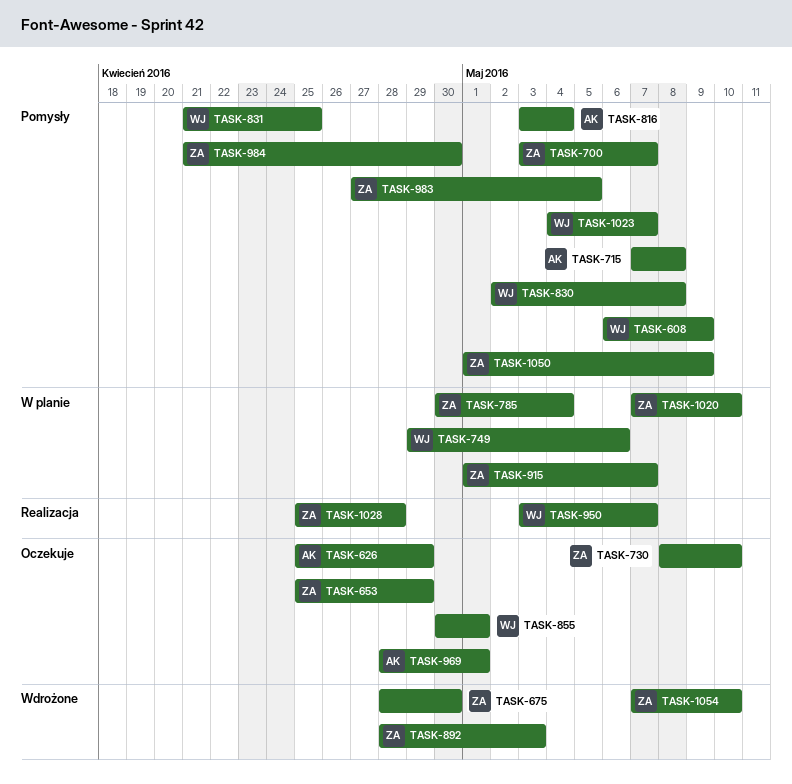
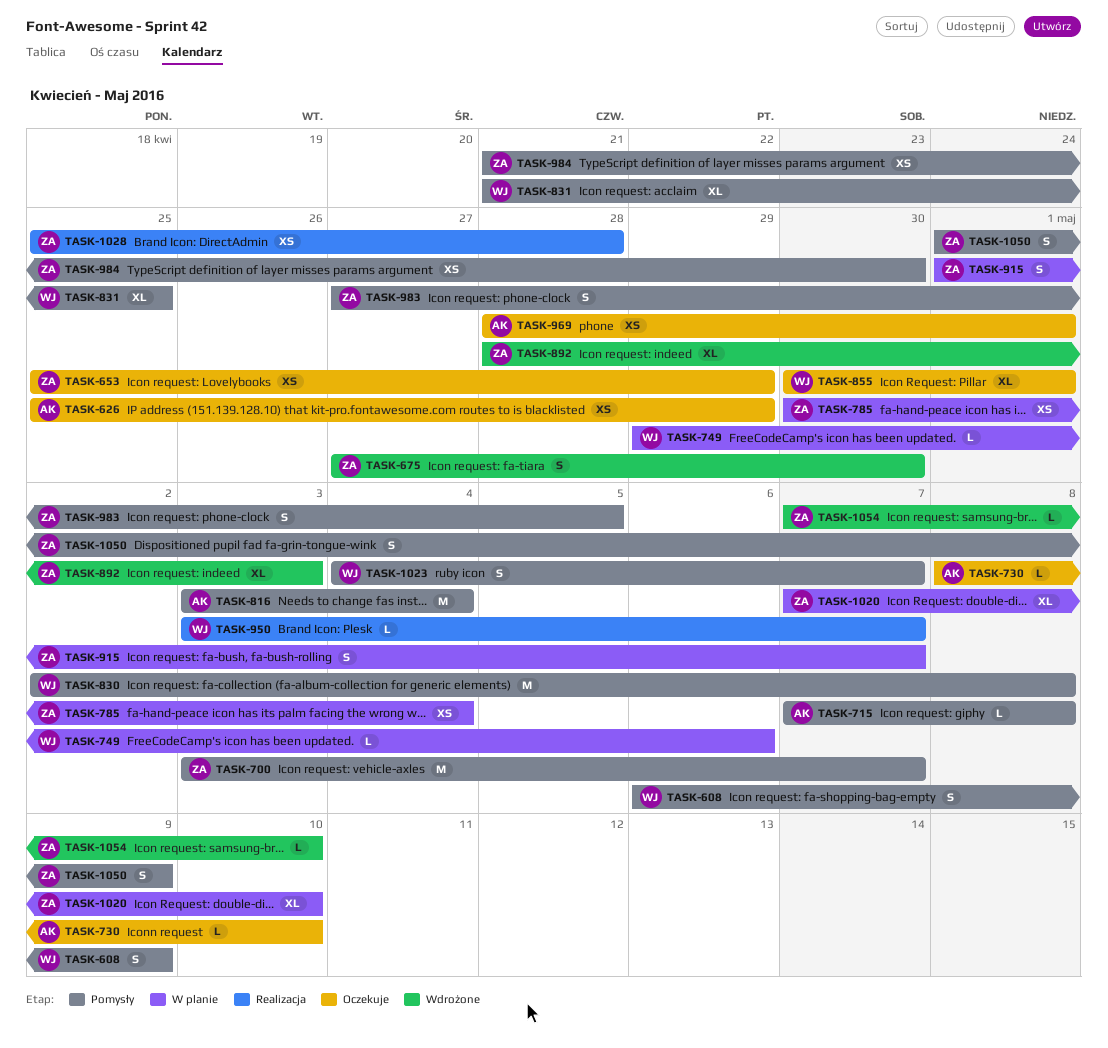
TASK-675, start: Apr 28 -> Apr 27
TASK-730, owner: ZA -> AK

